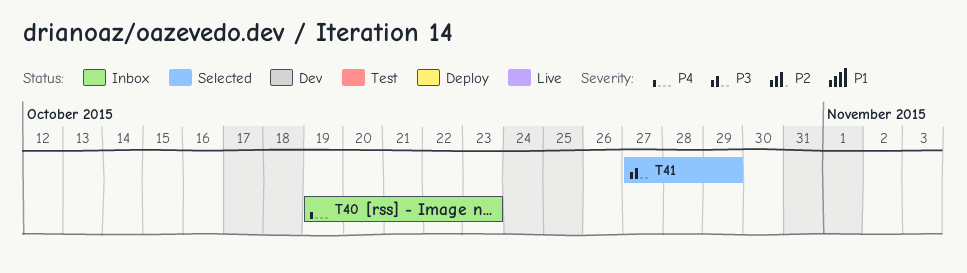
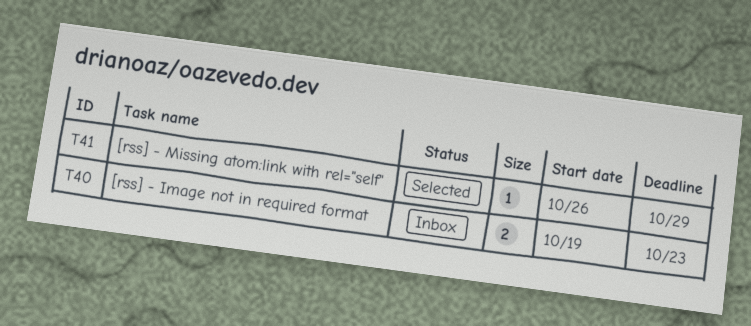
T41, start: Oct 27 -> Oct 26

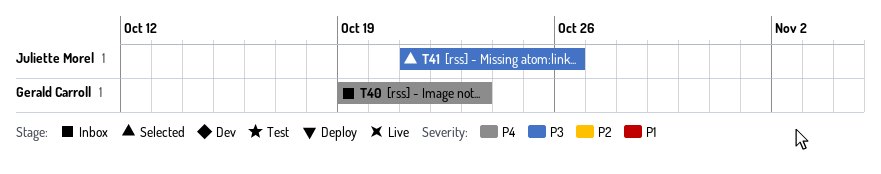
T41, start: Oct 26 -> Oct 21
T41, due: Oct 29 -> Oct 26

